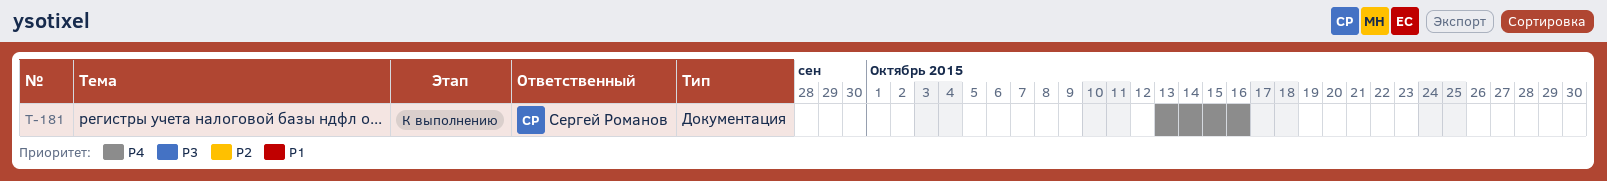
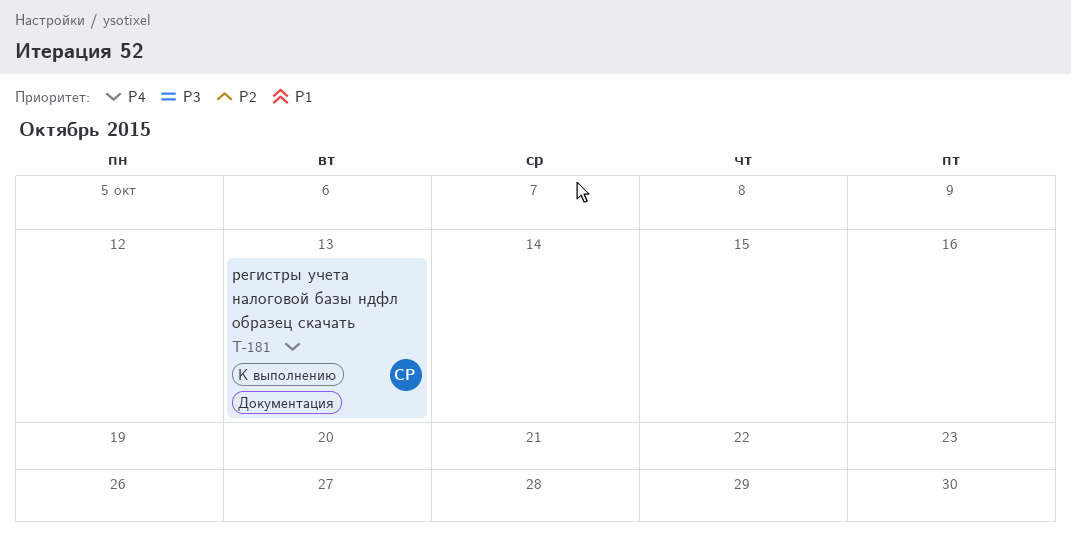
T-181, due: Oct 16 -> Oct 13

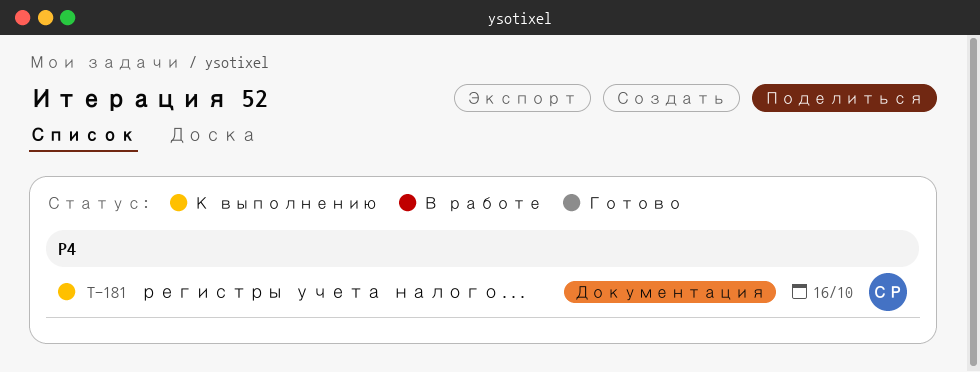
T-181, due: Oct 13 -> Oct 16

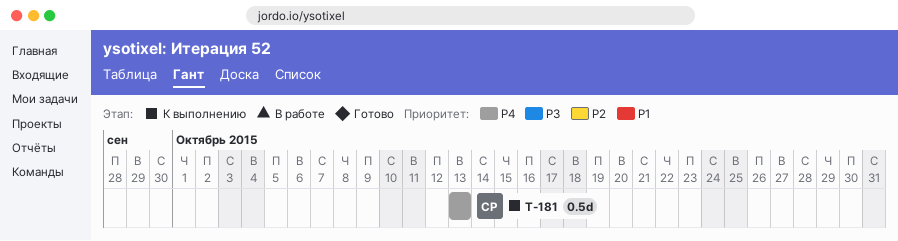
T-181, due: Oct 16 -> Oct 13

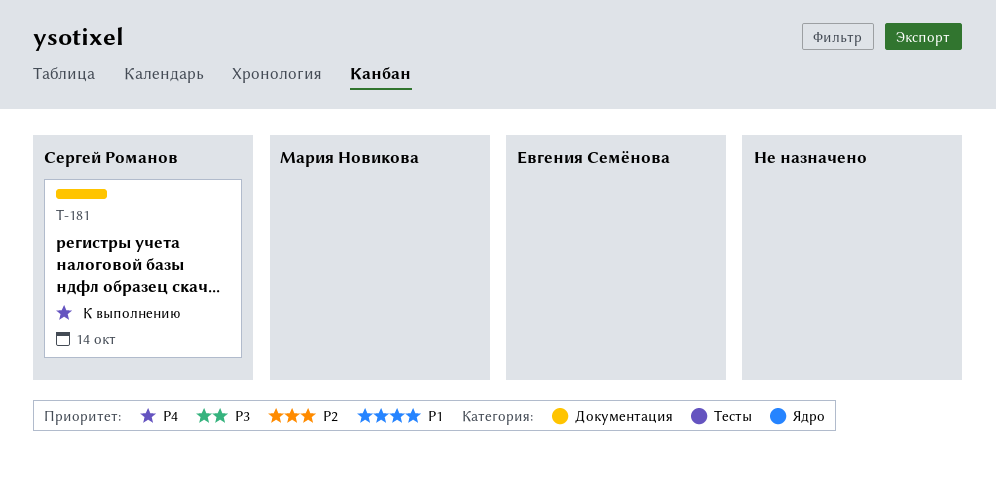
T-181, due: Oct 13 -> Oct 14

